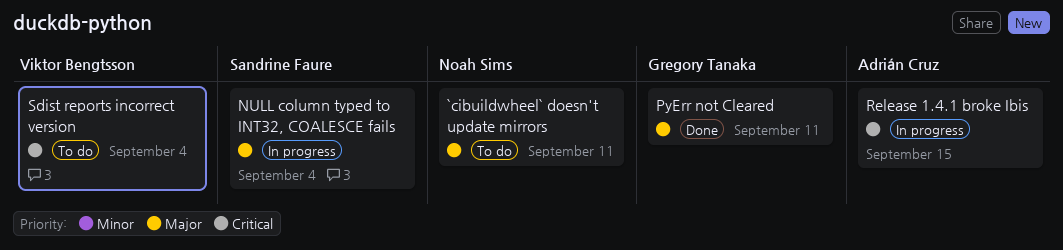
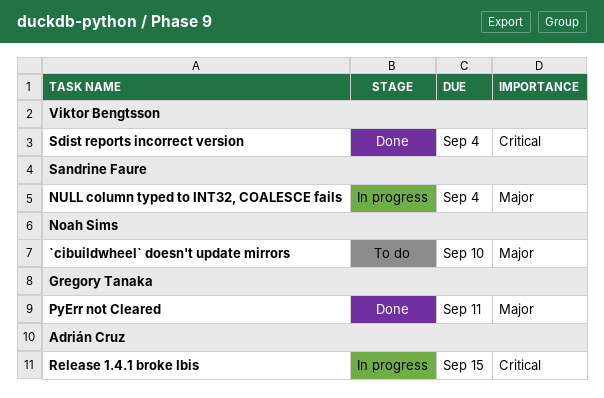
`cibuildwheel` doesn't update mirrors, due: Sep 11 -> Sep 10
Sdist reports incorrect version, status: To do -> Done

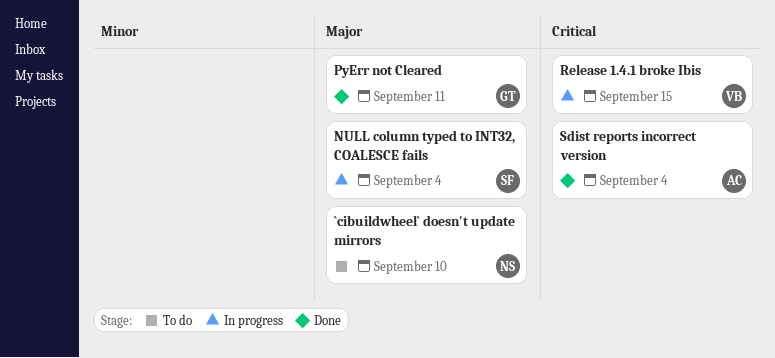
Release 1.4.1 broke Ibis, owner: Adrián Cruz -> Viktor Bengtsson
Sdist reports incorrect version, owner: Viktor Bengtsson -> Adrián Cruz

